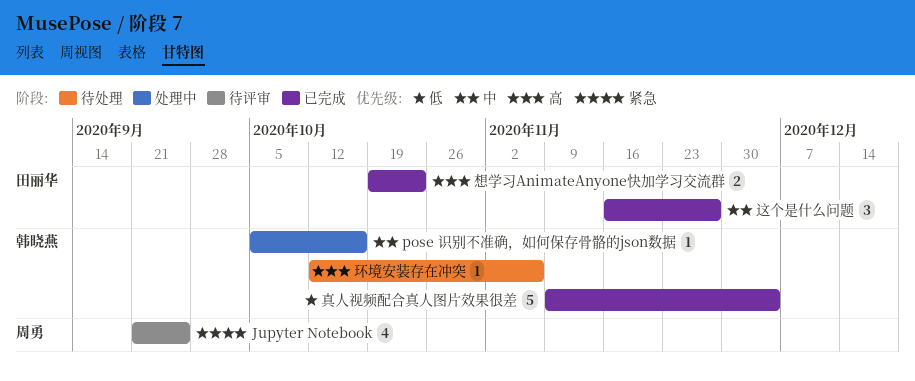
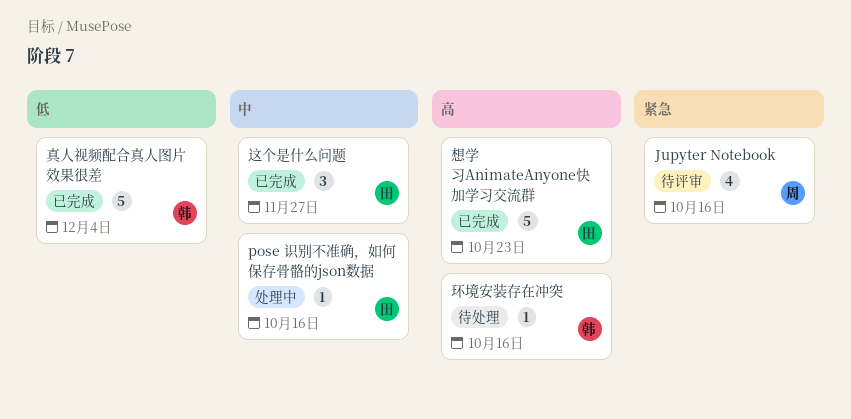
Jupyter Notebook, due: Sep 25 -> Oct 16
pose 识别不准确，如何保存骨骼的json数据, owner: 韩晓燕 -> 田丽华
想学习AnimateAnyone快加学习交流群, estimate: 2 -> 5
环境安装存在冲突, due: Nov 6 -> Oct 16

